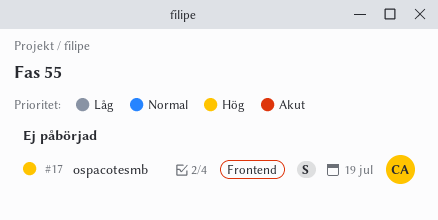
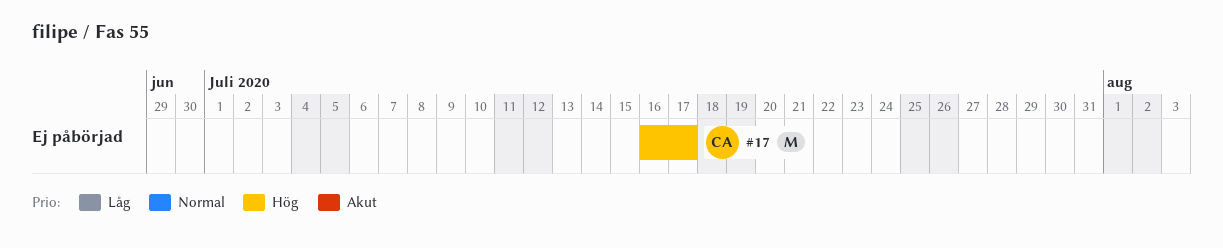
#17, estimate: S -> M
#17, due: Jul 19 -> Jul 17

